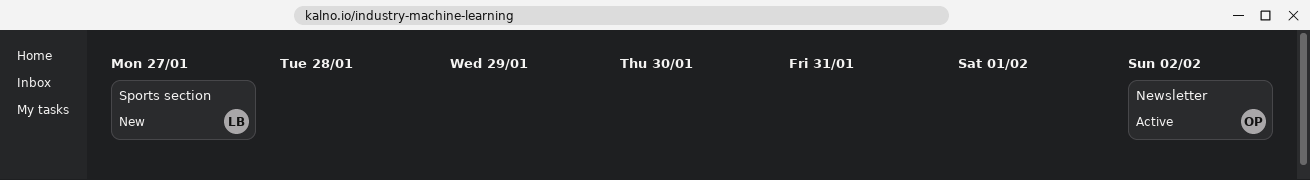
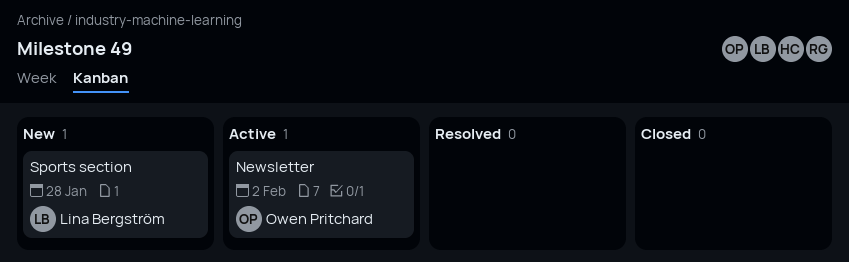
Sports section, due: Jan 27 -> Jan 28

